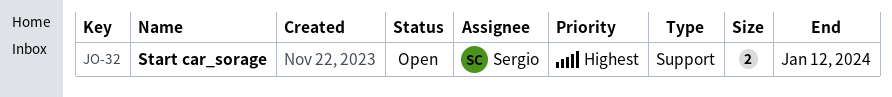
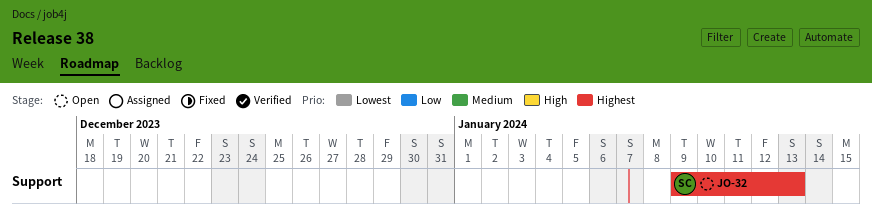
JO-32, due: Jan 12 -> Jan 13

